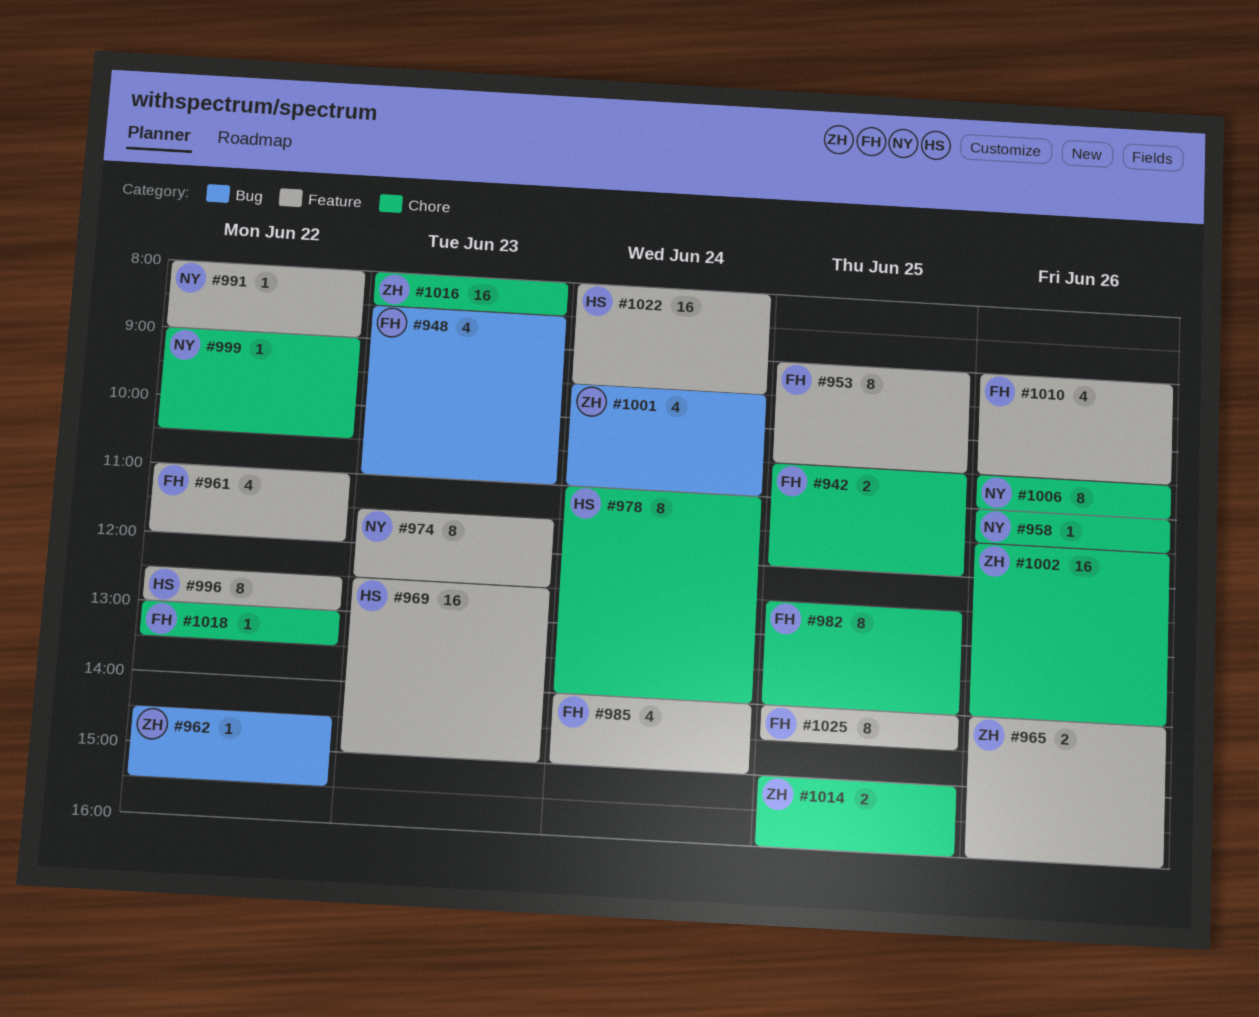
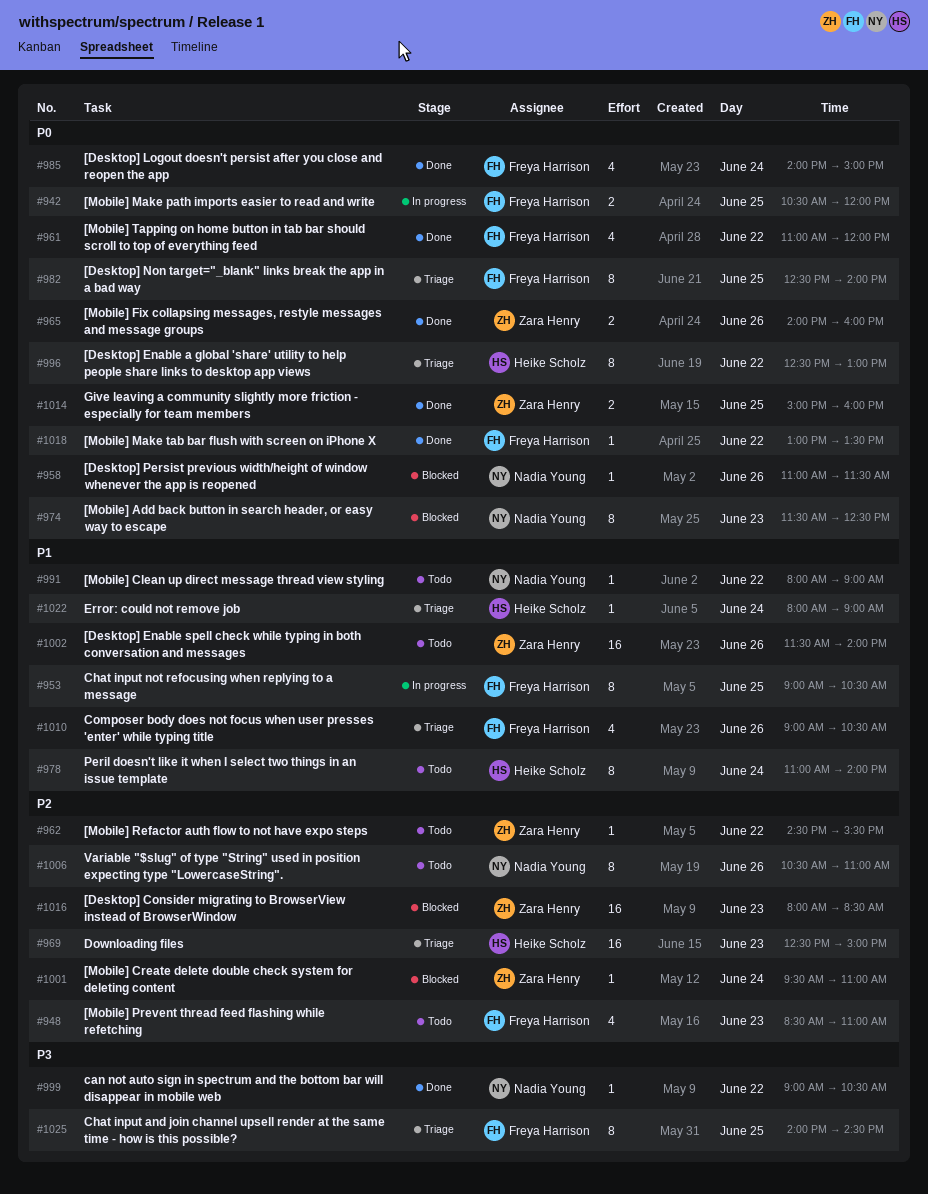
#1001, estimate: 4 -> 1
#1022, estimate: 16 -> 1
#1022, ends: 09:30 -> 09:00

